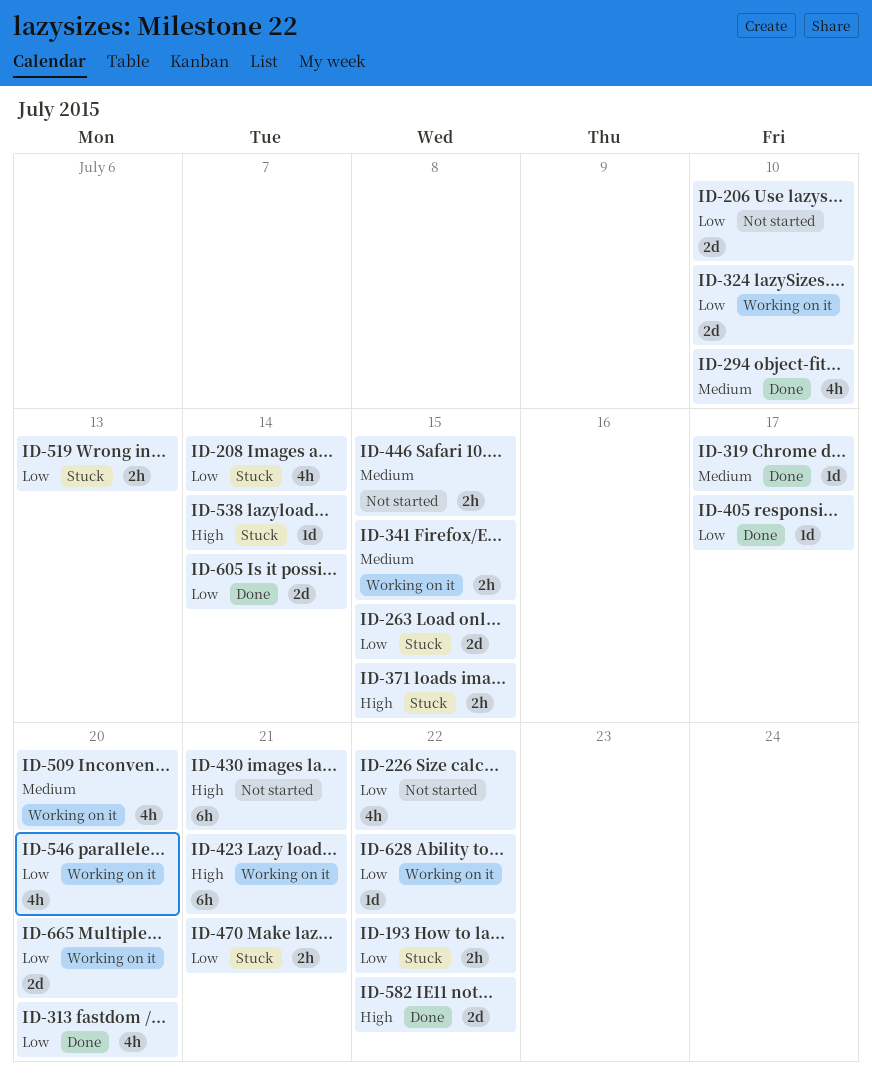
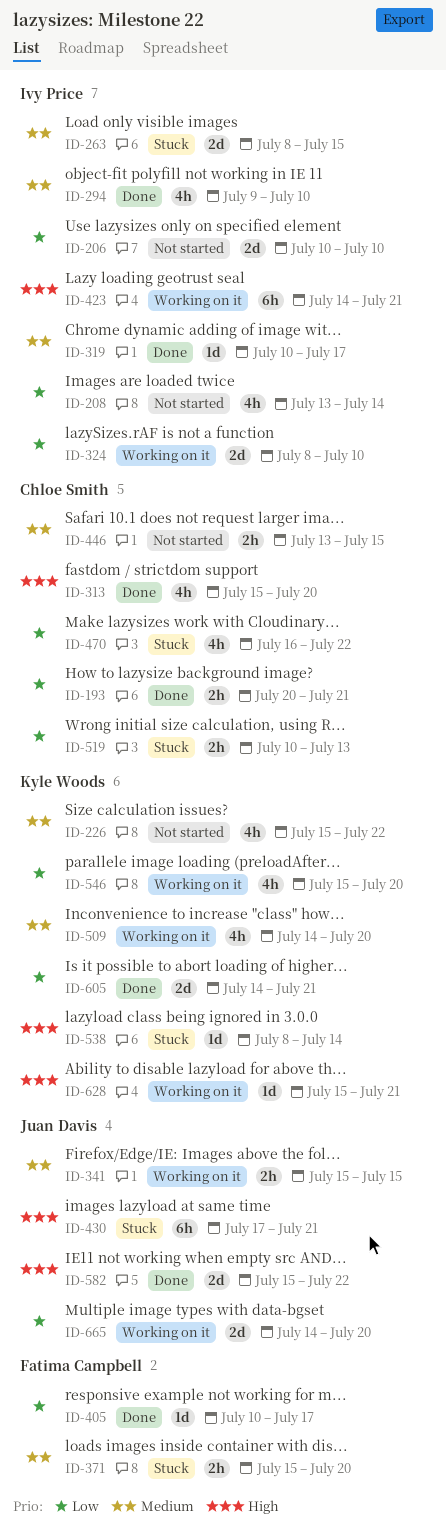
ID-193, status: Stuck -> Done
ID-193, due: Jul 22 -> Jul 21
ID-208, status: Stuck -> Not started
ID-226, priority: Low -> Medium
ID-263, priority: Low -> Medium
ID-313, priority: Low -> High
ID-371, priority: High -> Medium
ID-371, due: Jul 15 -> Jul 20
ID-430, status: Not started -> Stuck
ID-470, estimate: 2h -> 4h
ID-470, due: Jul 21 -> Jul 22
ID-605, due: Jul 14 -> Jul 21
ID-628, priority: Low -> High
ID-628, due: Jul 22 -> Jul 21

